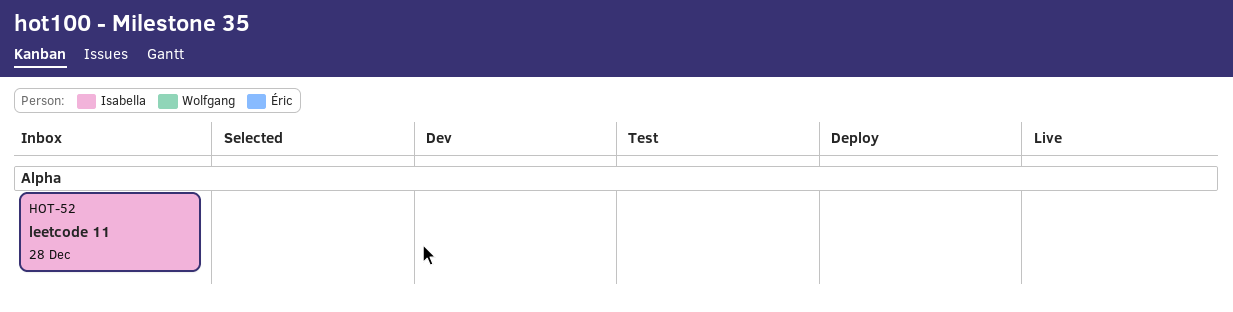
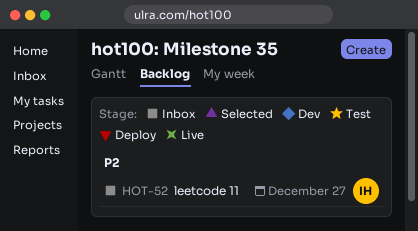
HOT-52, due: Dec 28 -> Dec 27

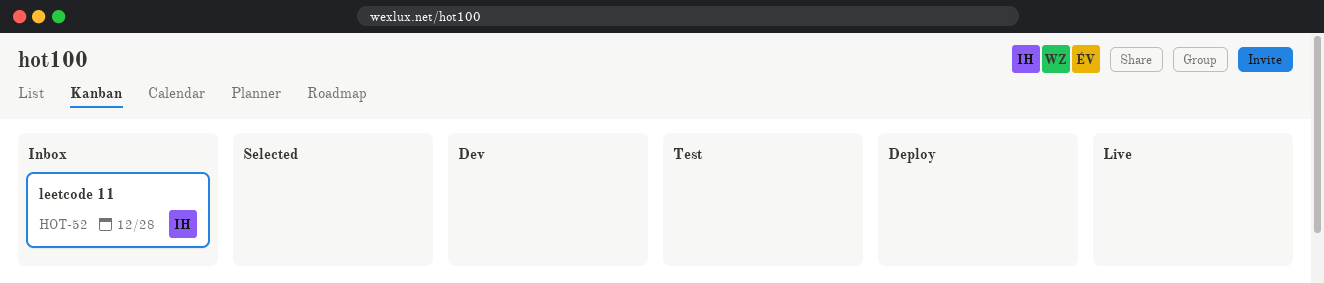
HOT-52, due: Dec 27 -> Dec 28

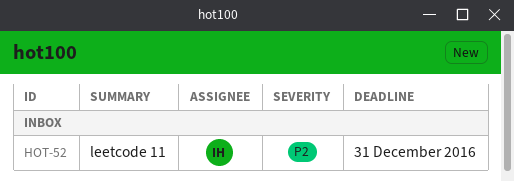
HOT-52, due: Dec 28 -> Dec 31

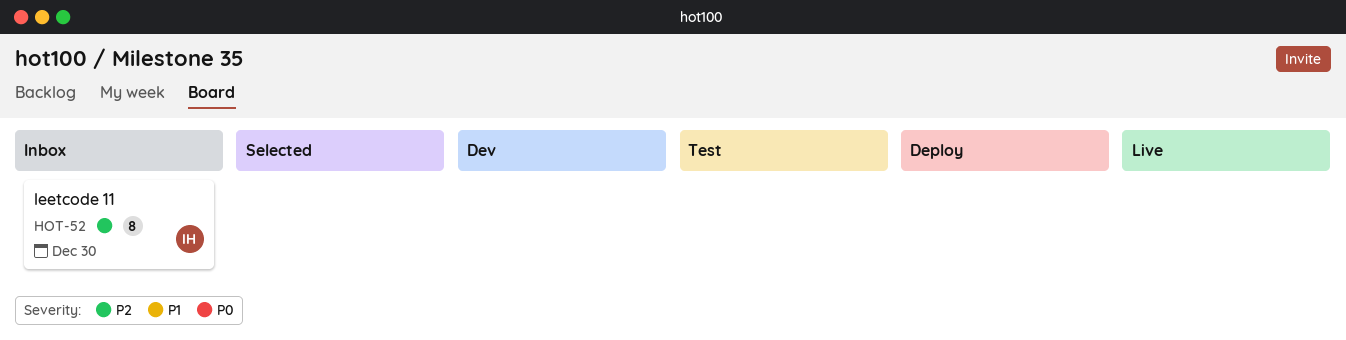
HOT-52, due: Dec 31 -> Dec 30

